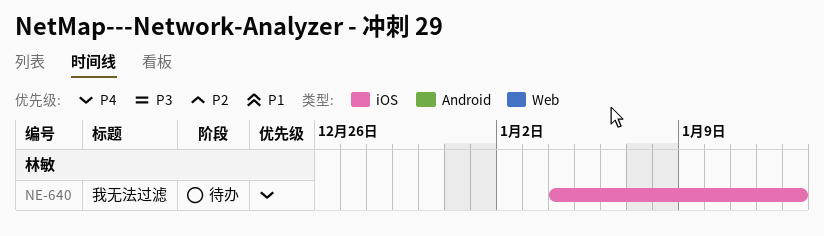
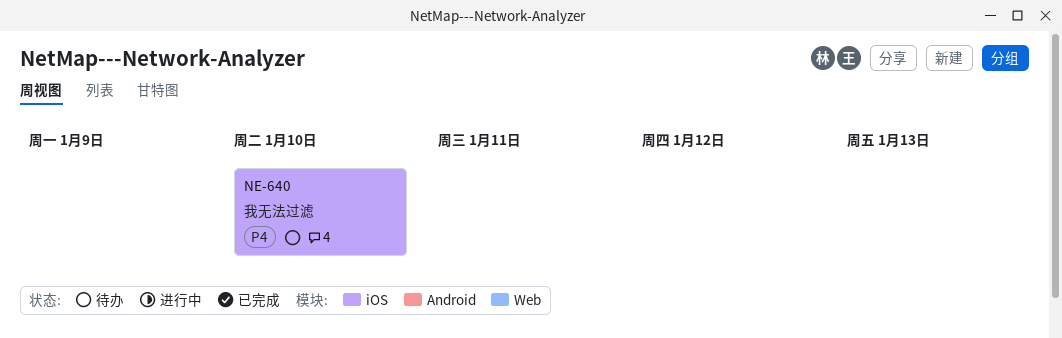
NE-640, due: Jan 13 -> Jan 10

